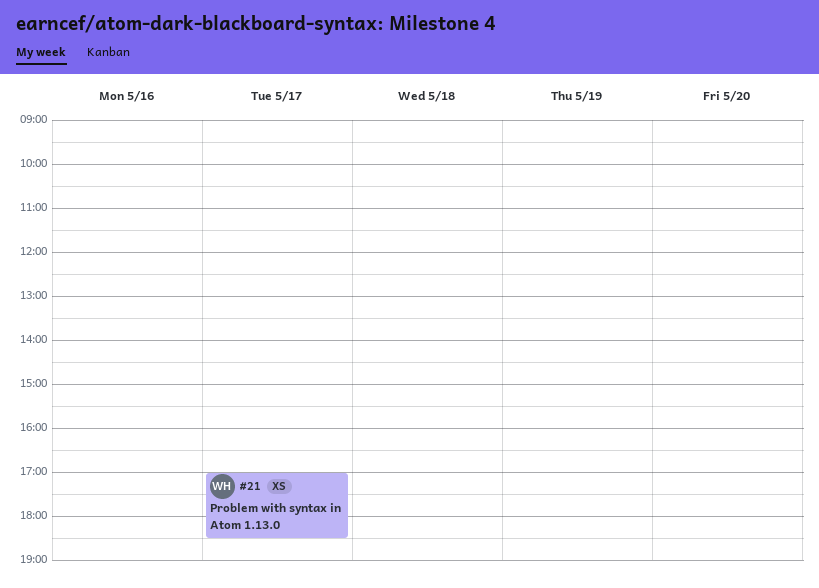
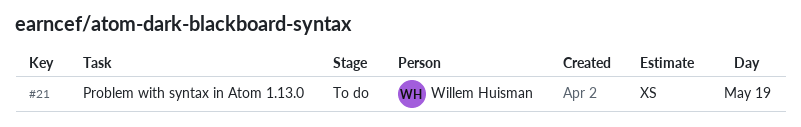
#21, day: May 17 -> May 19

